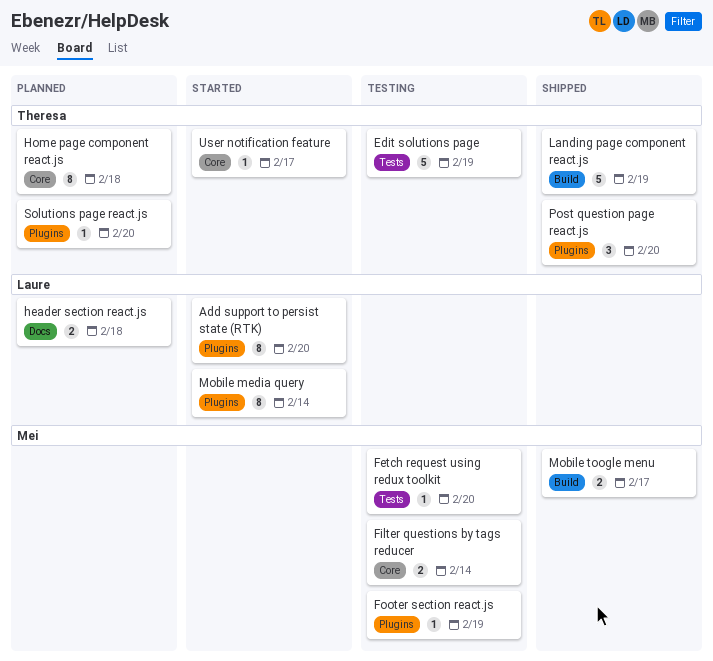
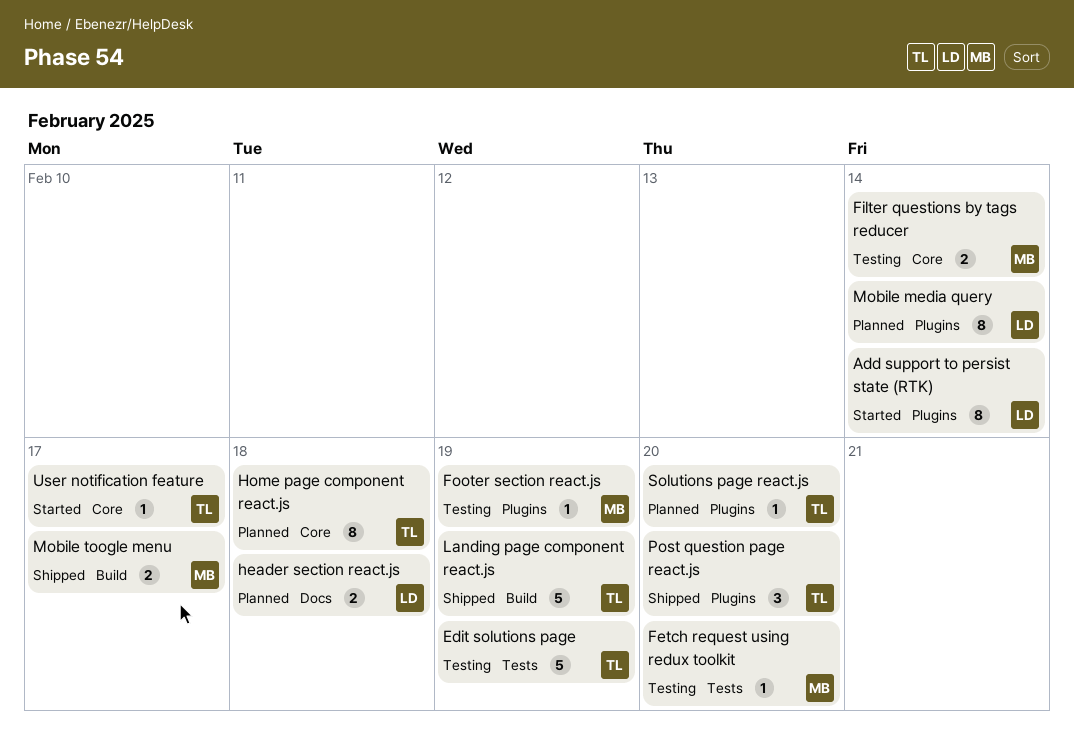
Add support to persist state (RTK), due: Feb 20 -> Feb 14
Mobile media query, status: Started -> Planned

